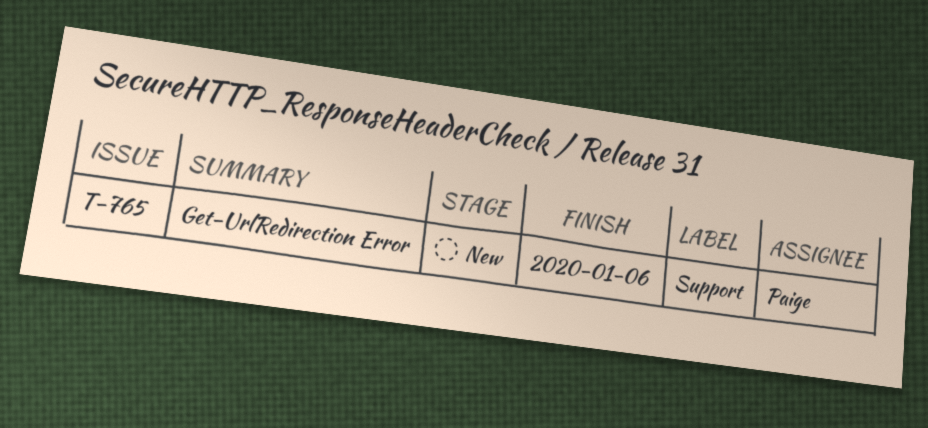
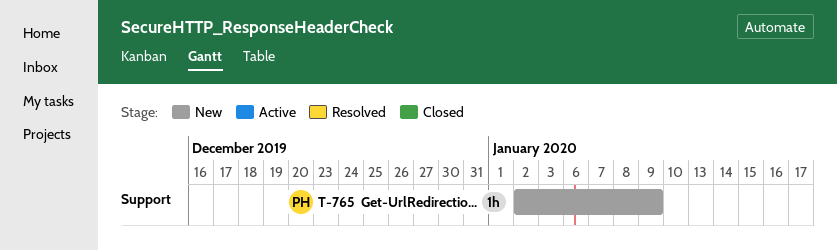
T-765, due: Jan 6 -> Jan 9

